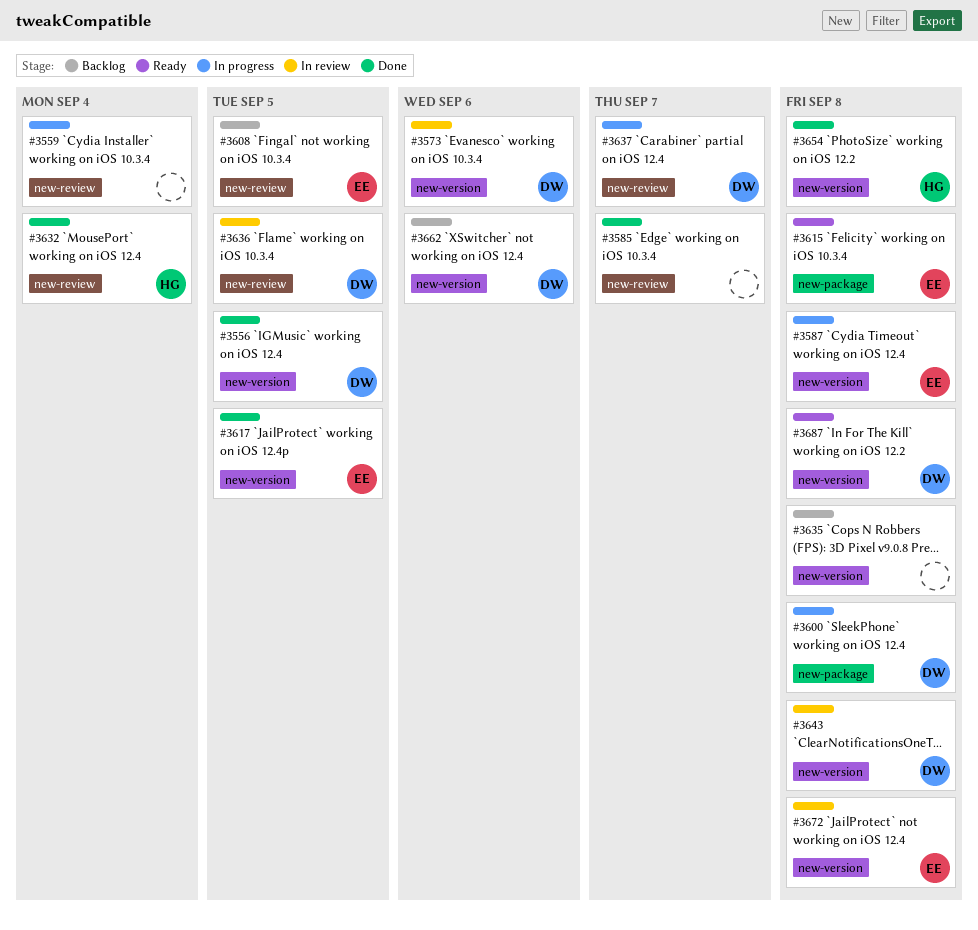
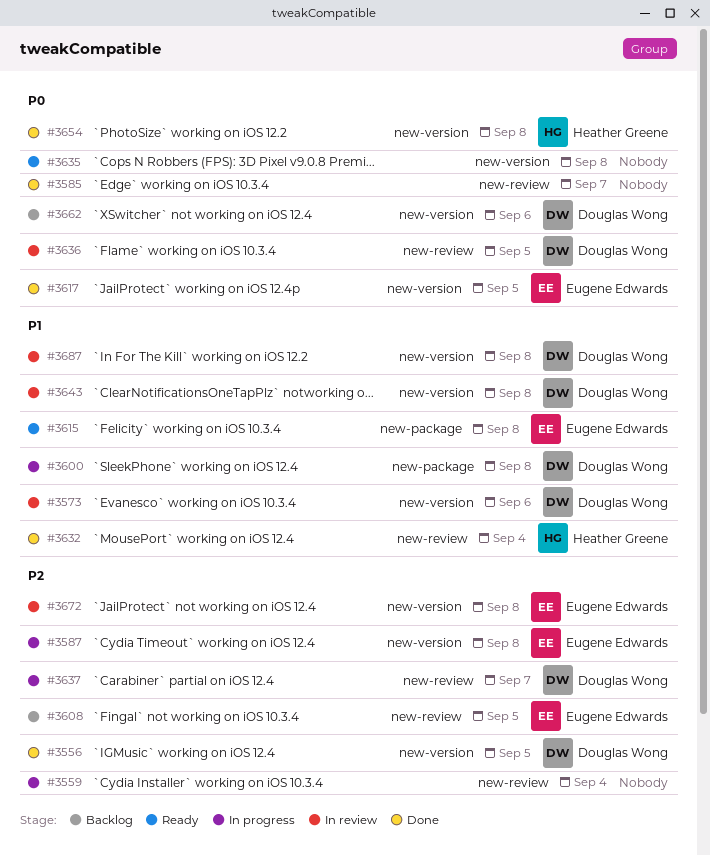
#3635, status: Backlog -> Ready
#3687, status: Ready -> In review

